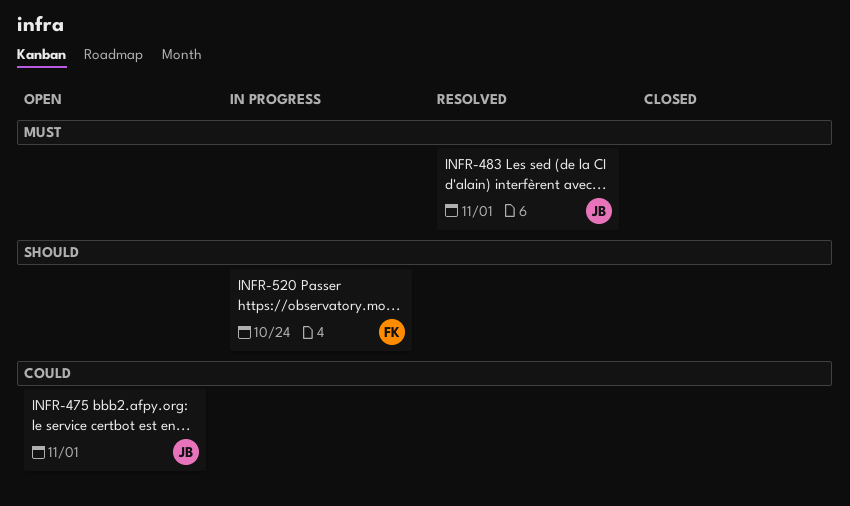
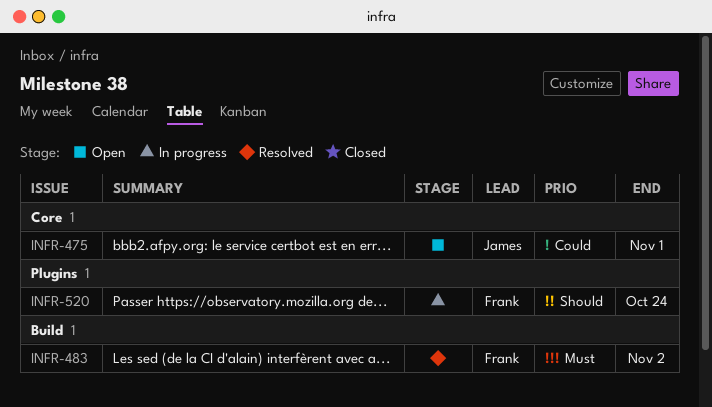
INFR-483, owner: James -> Frank
INFR-483, due: Nov 1 -> Nov 2

